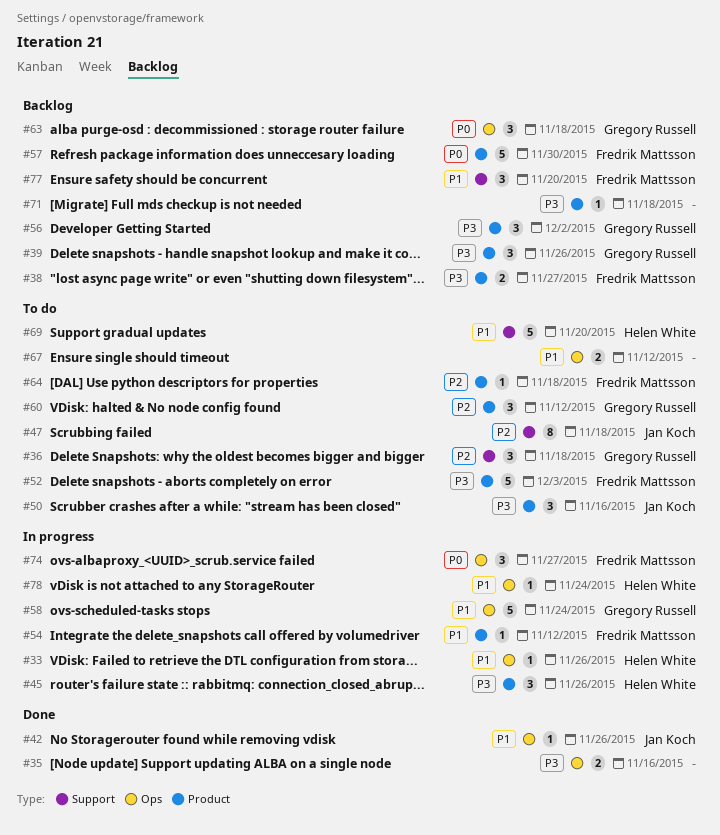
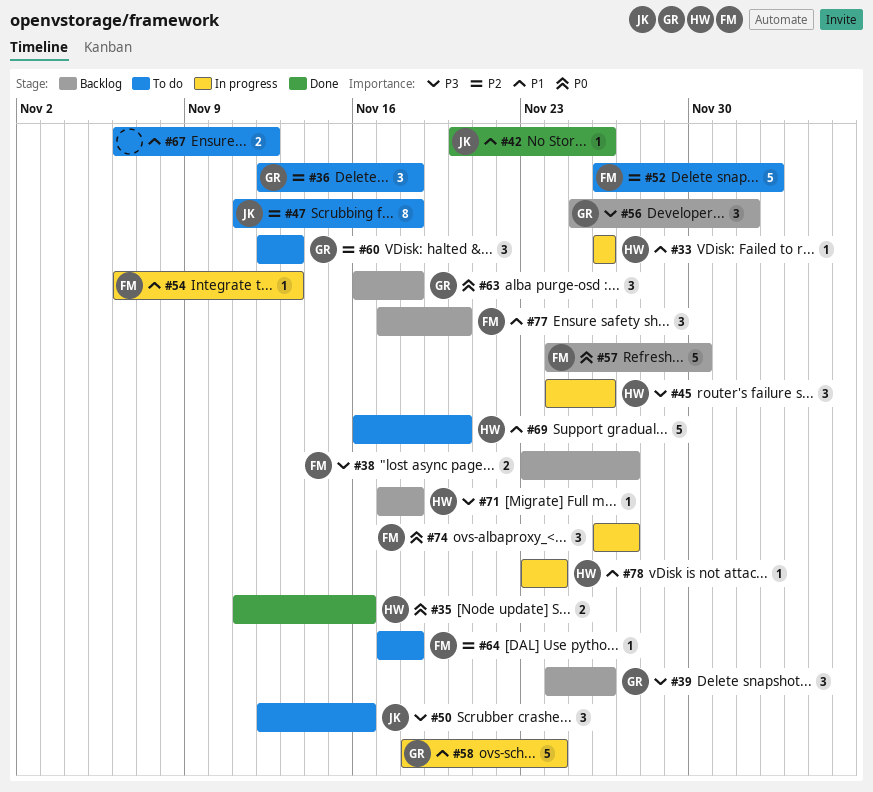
#35, owner: none -> Helen White
#35, priority: P3 -> P0
#52, priority: P3 -> P2
#54, due: Nov 12 -> Nov 13
#60, due: Nov 12 -> Nov 13
#71, owner: none -> Helen White

